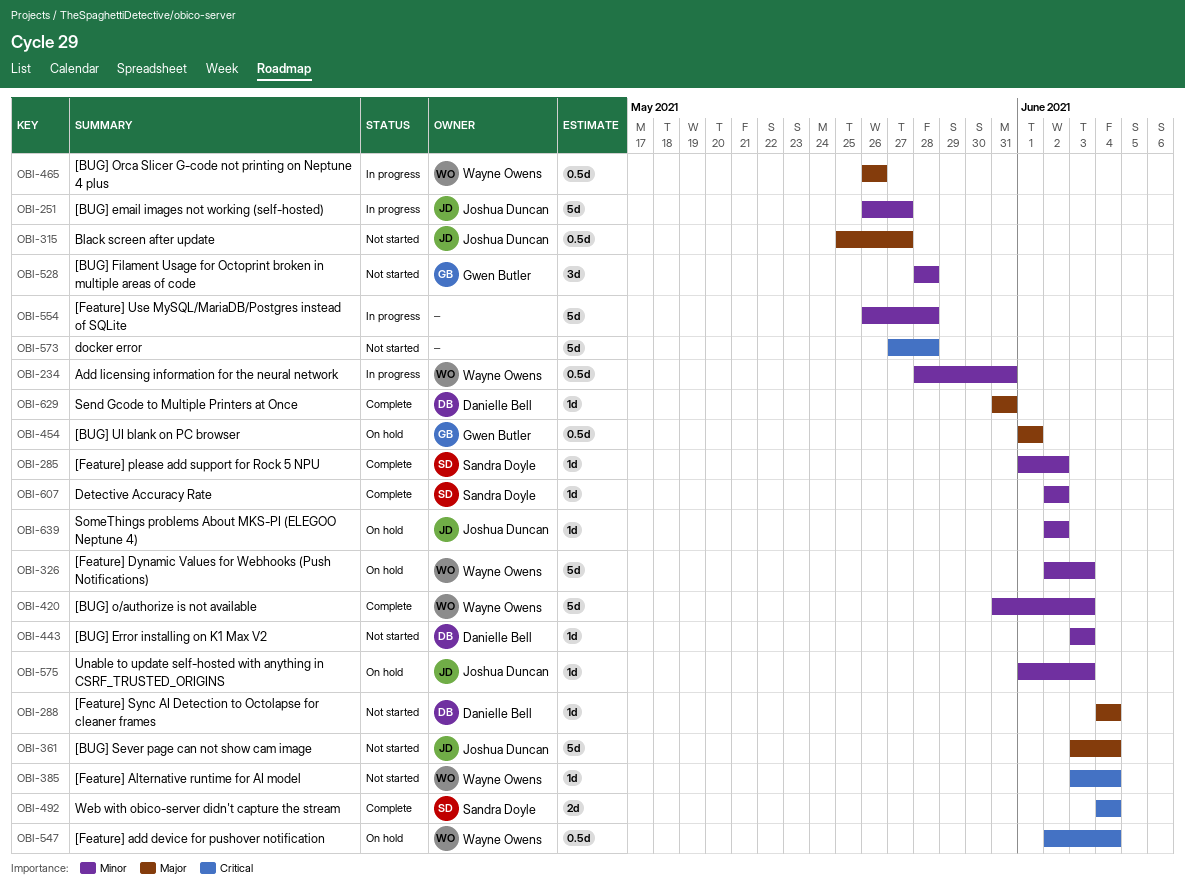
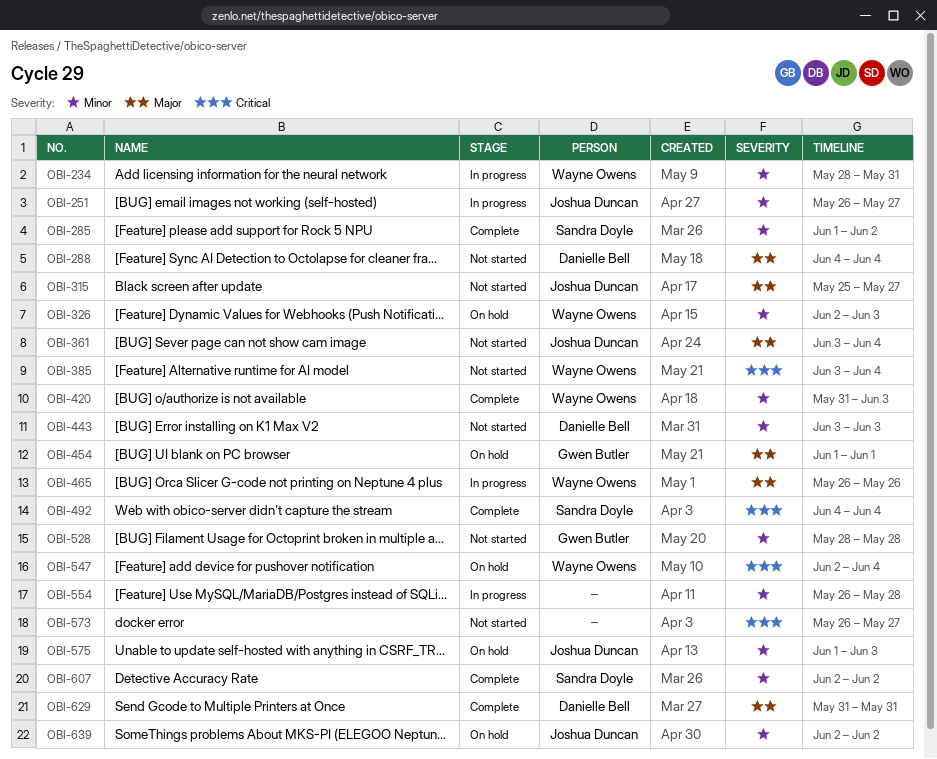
OBI-573, start: May 27 -> May 26
OBI-573, due: May 28 -> May 27

